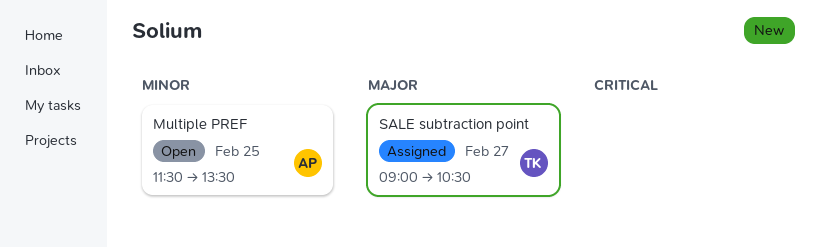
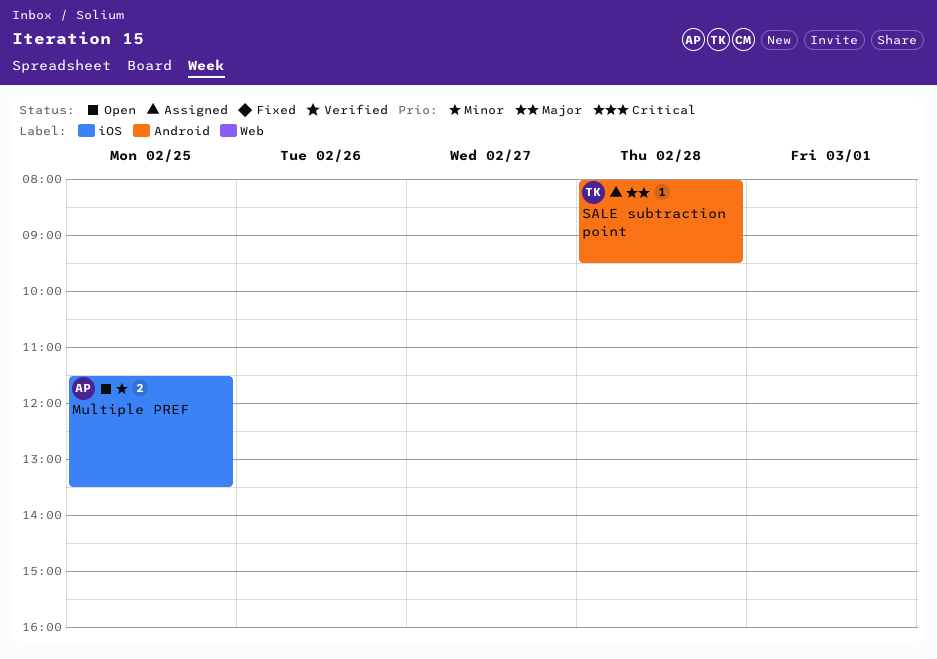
SALE subtraction point, day: Feb 27 -> Feb 28
SALE subtraction point, begins: 09:00 -> 08:00
SALE subtraction point, ends: 10:30 -> 09:30

